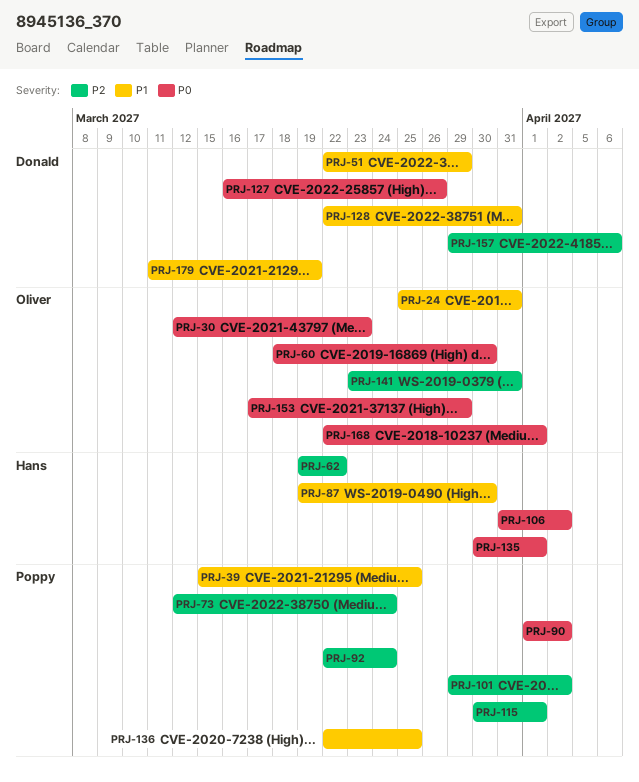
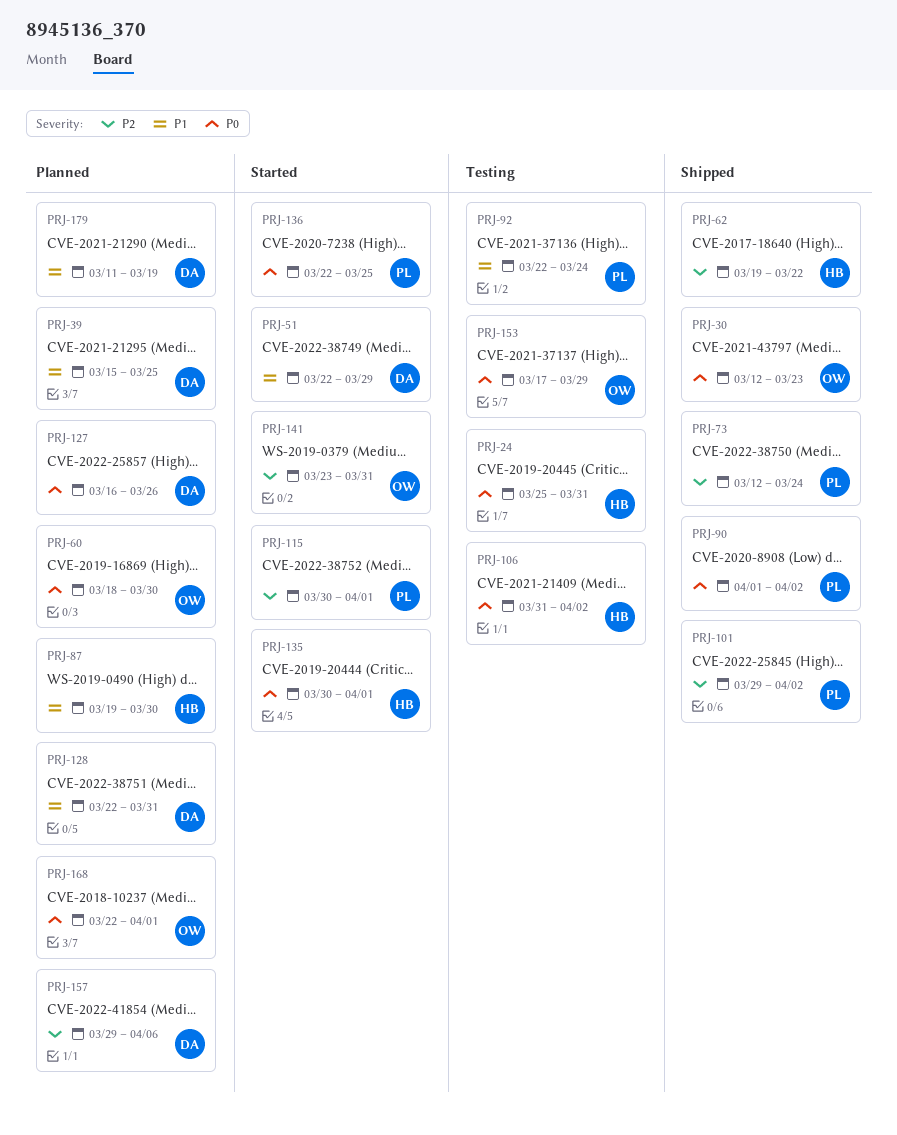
PRJ-24, owner: Oliver -> Hans
PRJ-24, priority: P1 -> P0
PRJ-39, owner: Poppy -> Donald
PRJ-92, priority: P2 -> P1
PRJ-136, priority: P1 -> P0

